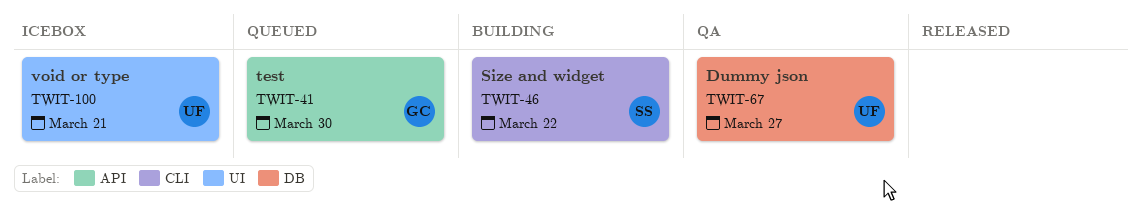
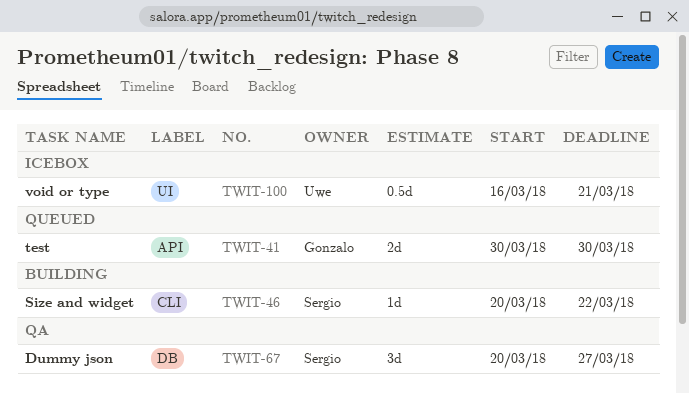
TWIT-67, owner: Uwe -> Sergio

